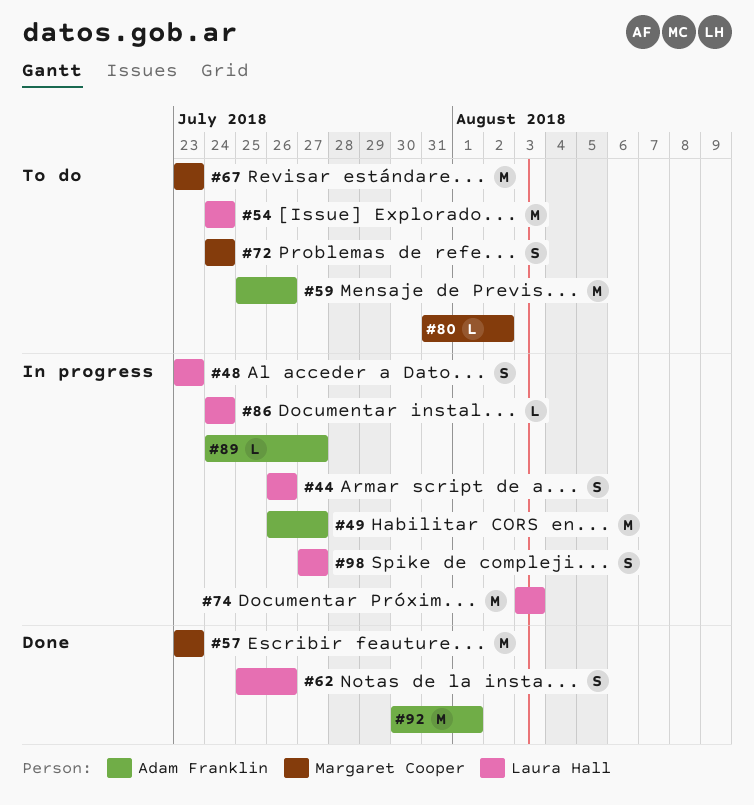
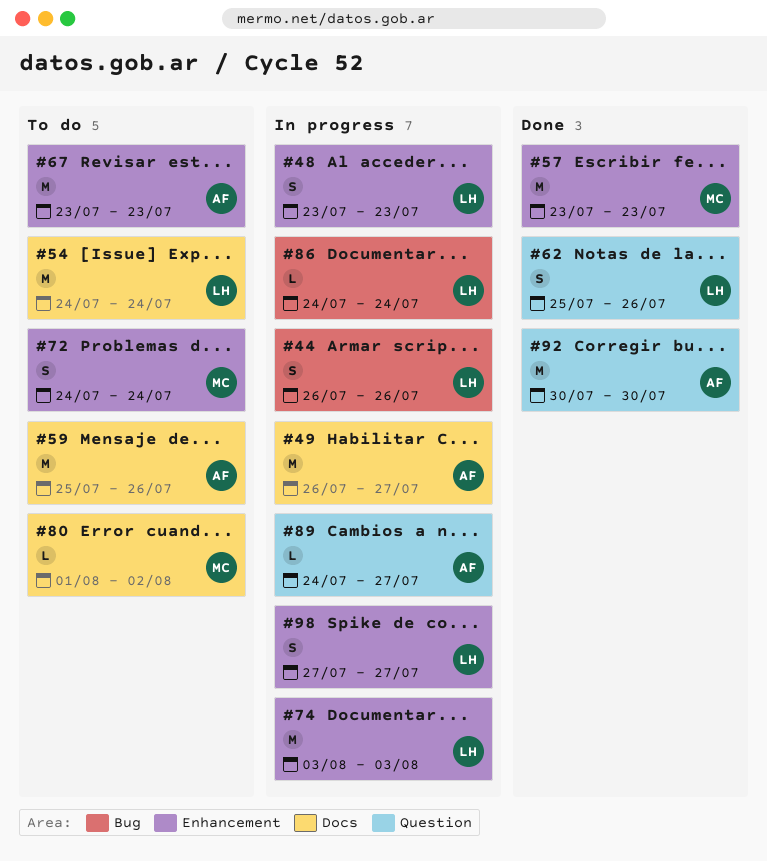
#67, owner: Margaret Cooper -> Adam Franklin
#80, start: Jul 31 -> Aug 1
#92, due: Aug 1 -> Jul 30

